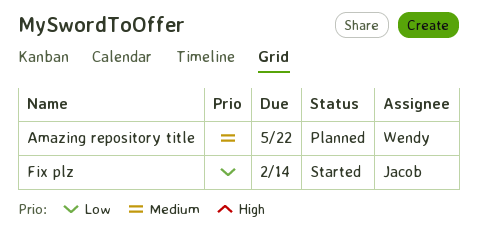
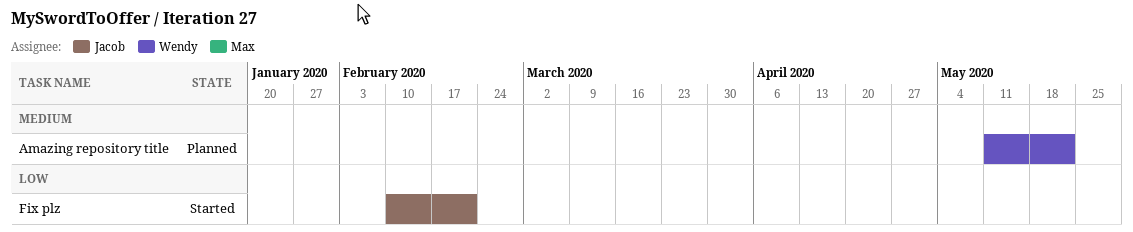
Fix plz, due: Feb 14 -> Feb 21

